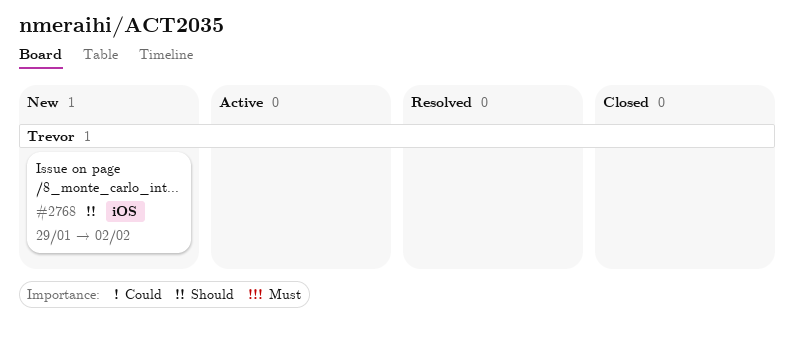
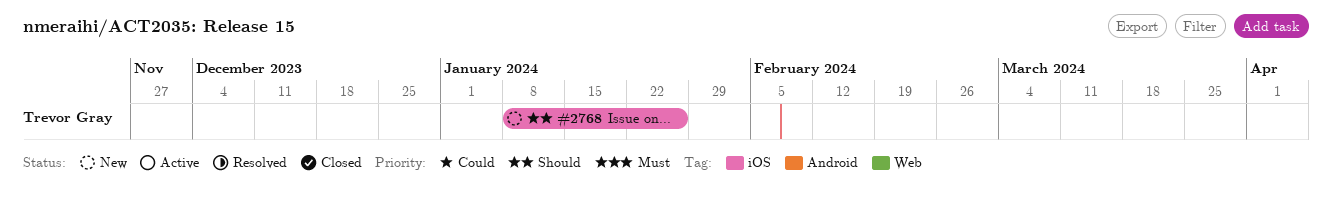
#2768, start: Jan 29 -> Jan 8
#2768, due: Feb 2 -> Jan 26

